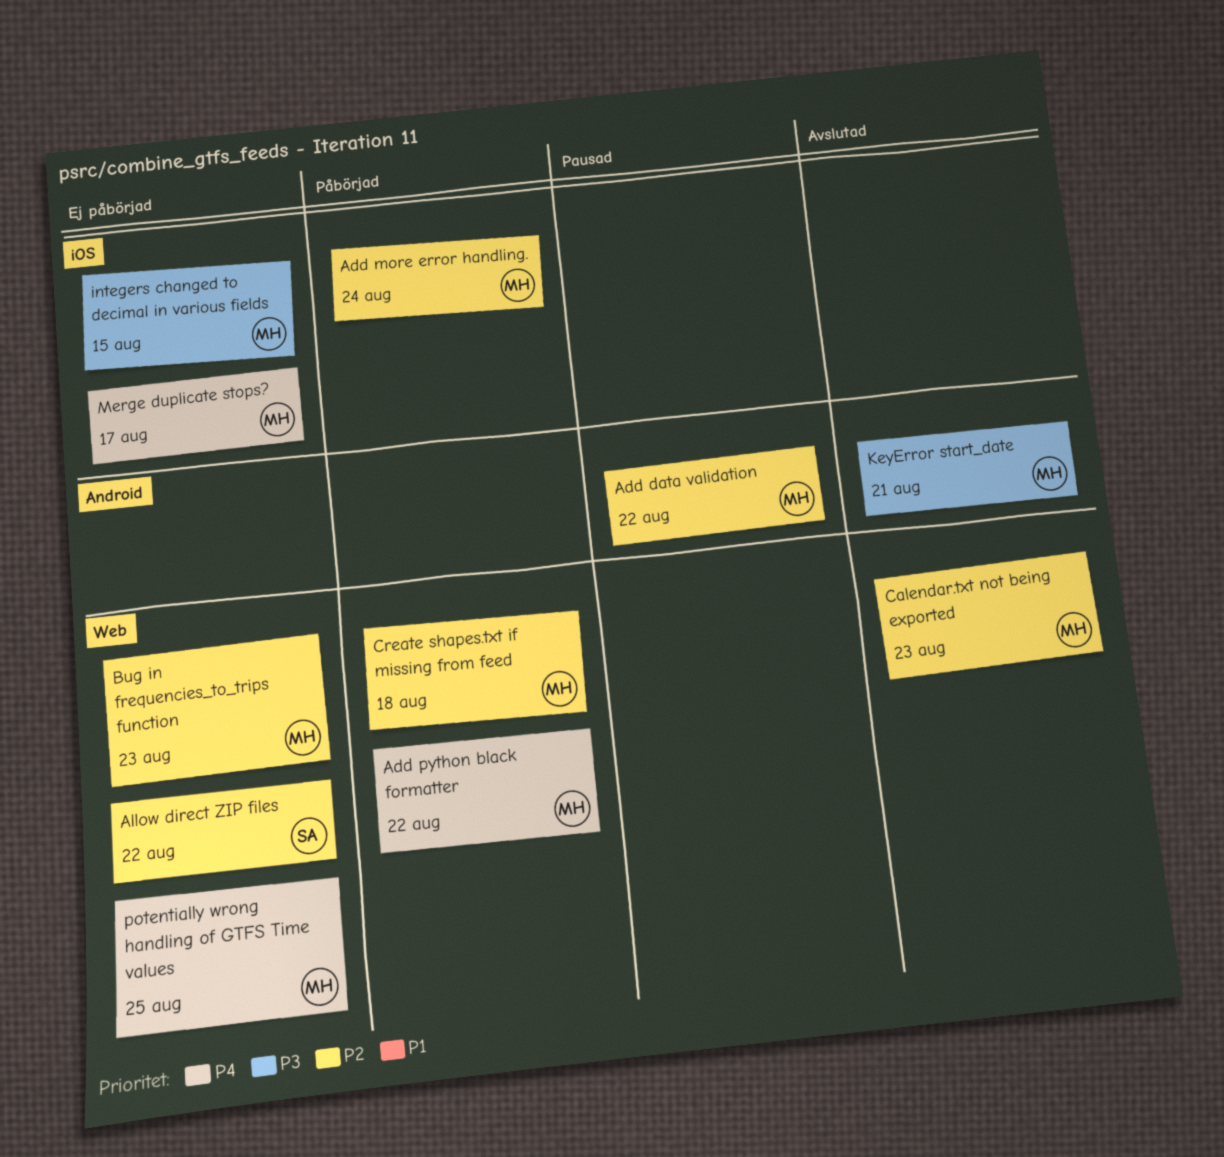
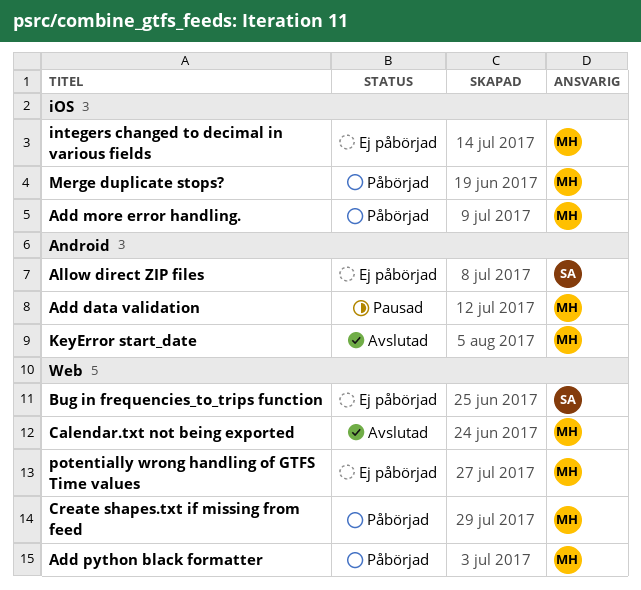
Allow direct ZIP files, label: Web -> Android
Bug in frequencies_to_trips function, owner: MH -> SA
Merge duplicate stops?, status: Ej påbörjad -> Påbörjad

